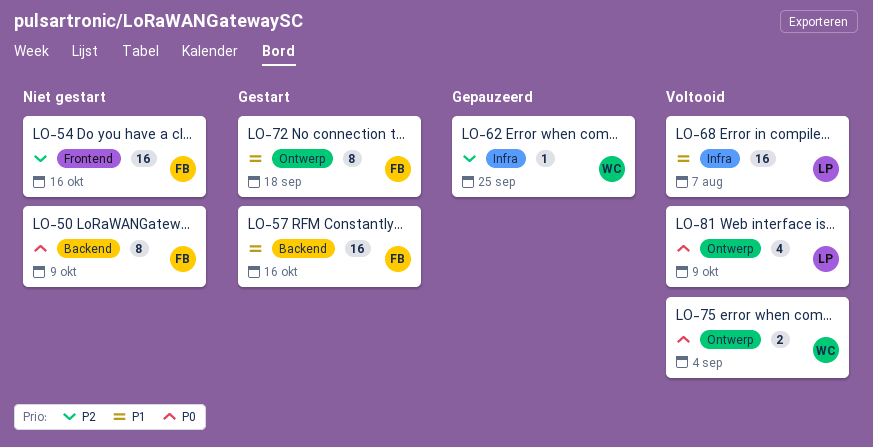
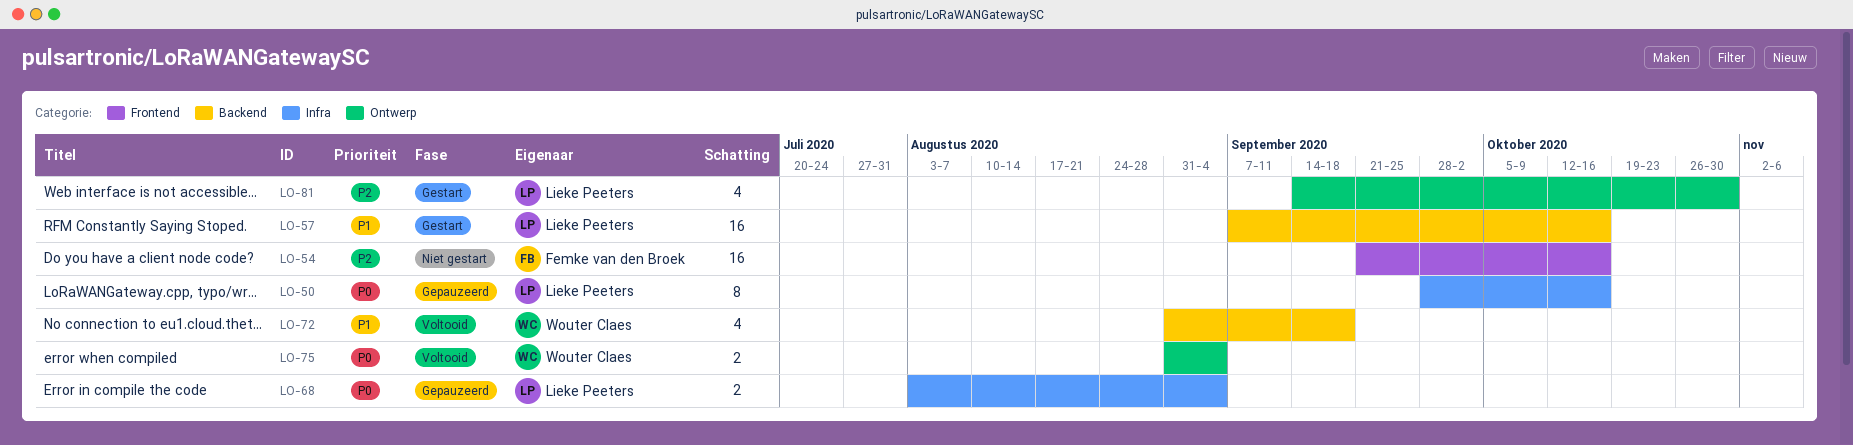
LO-50, status: Niet gestart -> Gepauzeerd
LO-50, owner: Femke van den Broek -> Lieke Peeters
LO-50, label: Backend -> Infra
LO-50, due: Oct 9 -> Oct 16
LO-57, owner: Femke van den Broek -> Lieke Peeters
LO-62: present -> none
LO-68, status: Voltooid -> Gepauzeerd
LO-68, priority: P1 -> P0
LO-68, estimate: 16 -> 2
LO-68, due: Aug 7 -> Sep 4
LO-72, status: Gestart -> Voltooid
LO-72, owner: Femke van den Broek -> Wouter Claes
LO-72, label: Ontwerp -> Backend
LO-72, estimate: 8 -> 4
LO-81, status: Voltooid -> Gestart
LO-81, priority: P0 -> P2
LO-81, due: Oct 9 -> Oct 30

